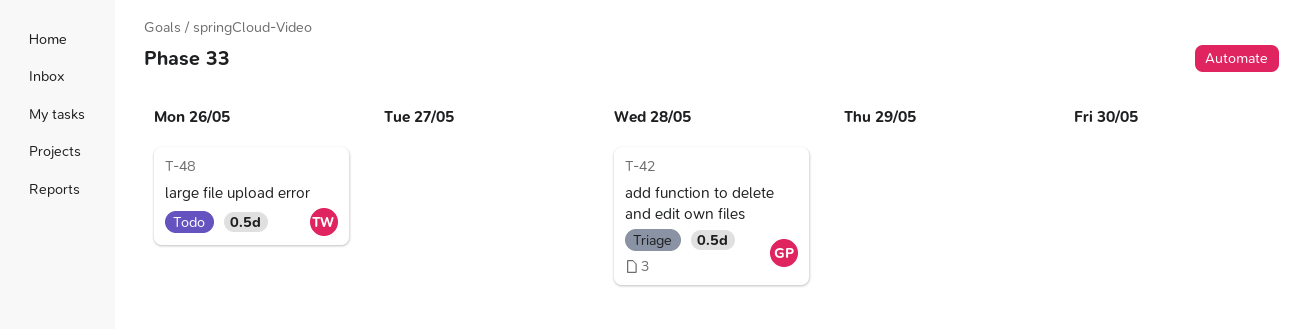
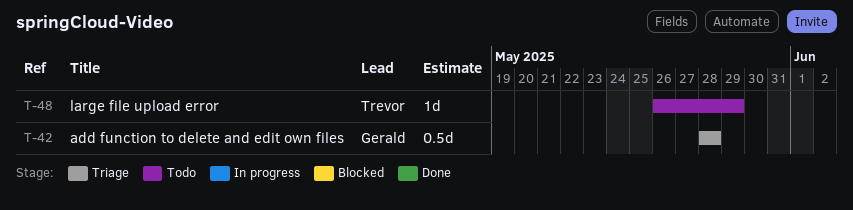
T-48, estimate: 0.5d -> 1d
T-48, due: May 26 -> May 29

